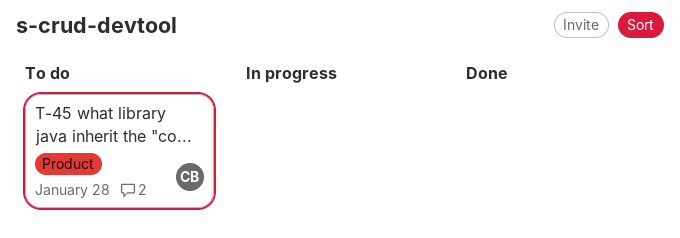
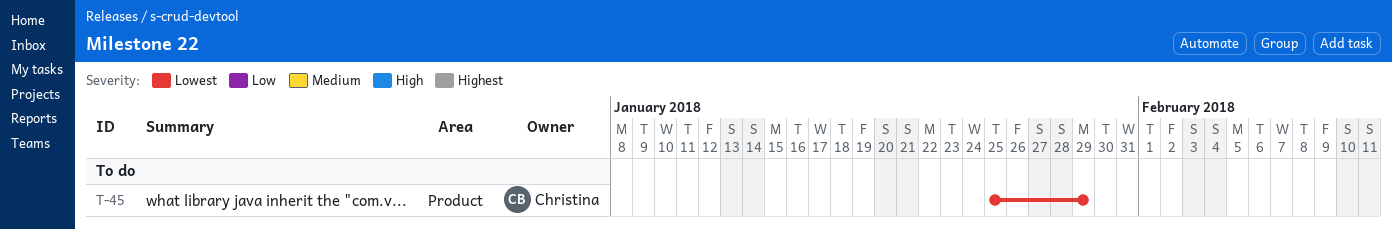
T-45, due: Jan 28 -> Jan 29

